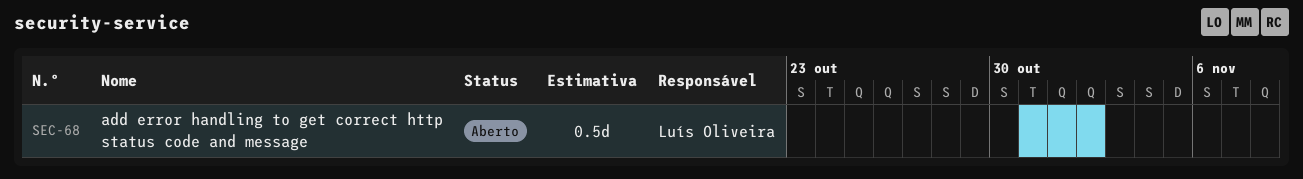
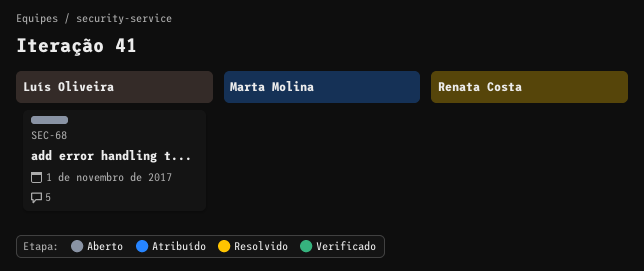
SEC-68, due: Nov 2 -> Nov 1

